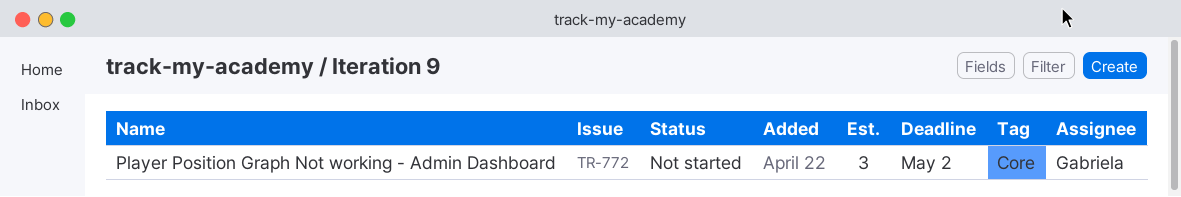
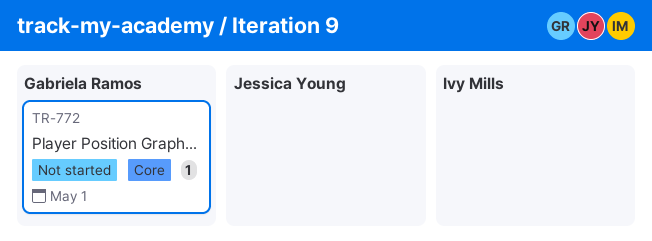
TR-772, estimate: 3 -> 1
TR-772, due: May 2 -> May 1

